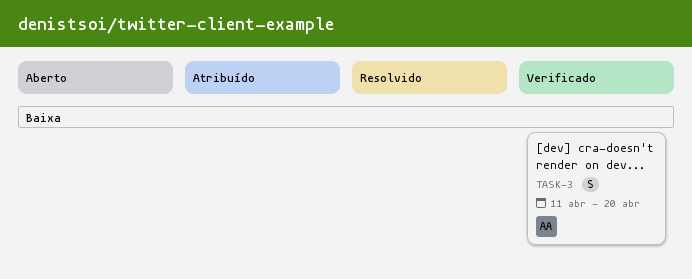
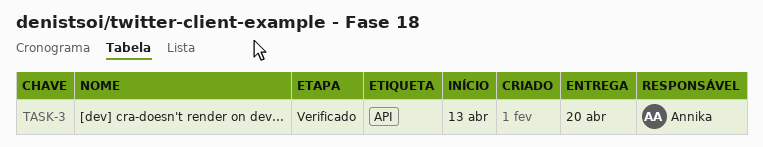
TASK-3, start: Apr 11 -> Apr 13

